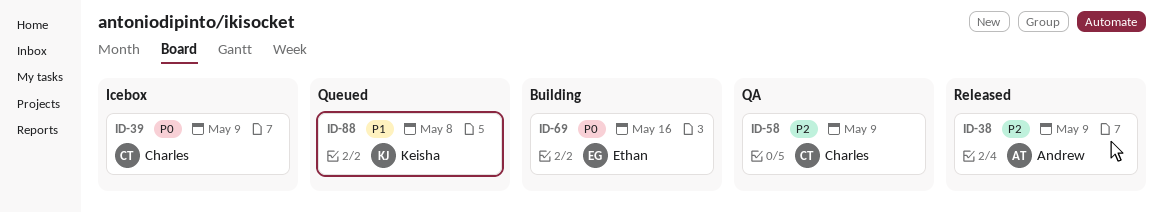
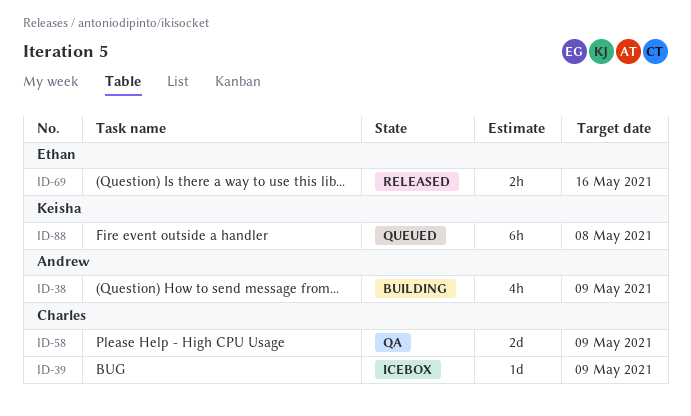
ID-38, status: Released -> Building
ID-69, status: Building -> Released

